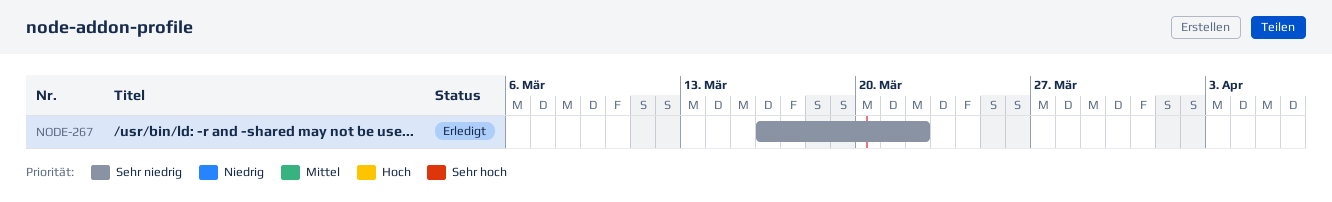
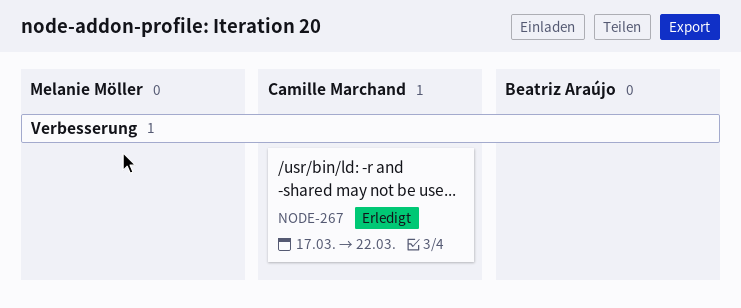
NODE-267, start: Mar 16 -> Mar 17

